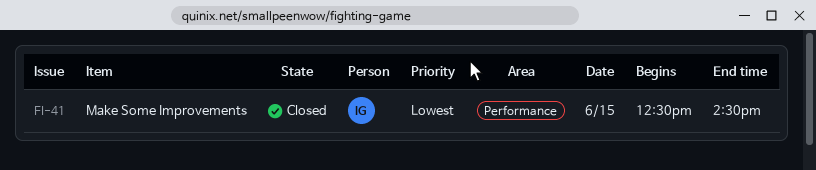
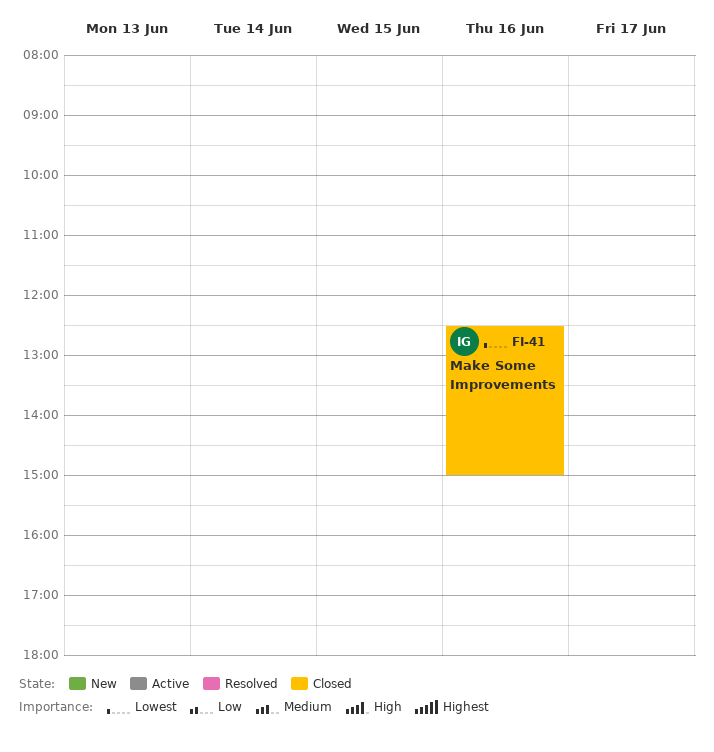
FI-41, day: Jun 15 -> Jun 16
FI-41, ends: 14:30 -> 15:00

